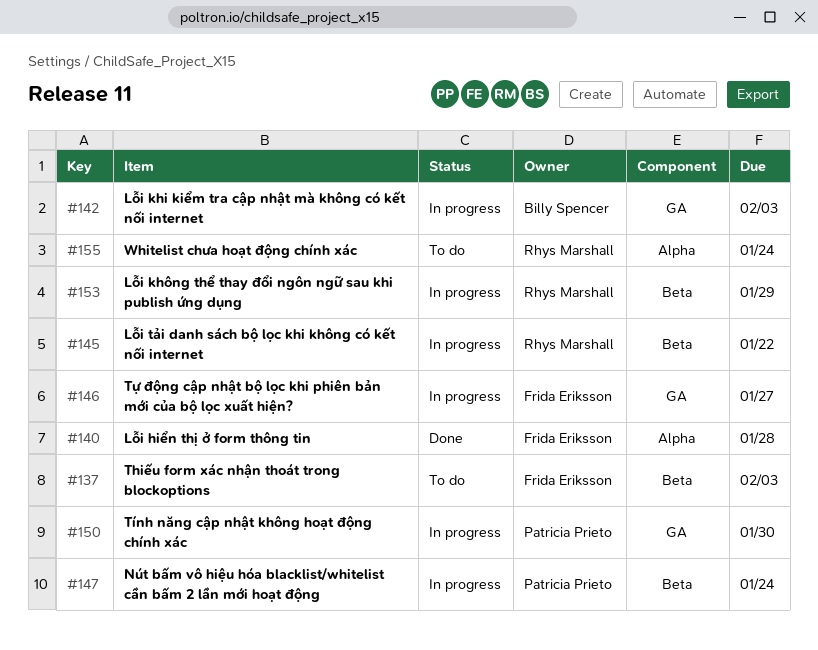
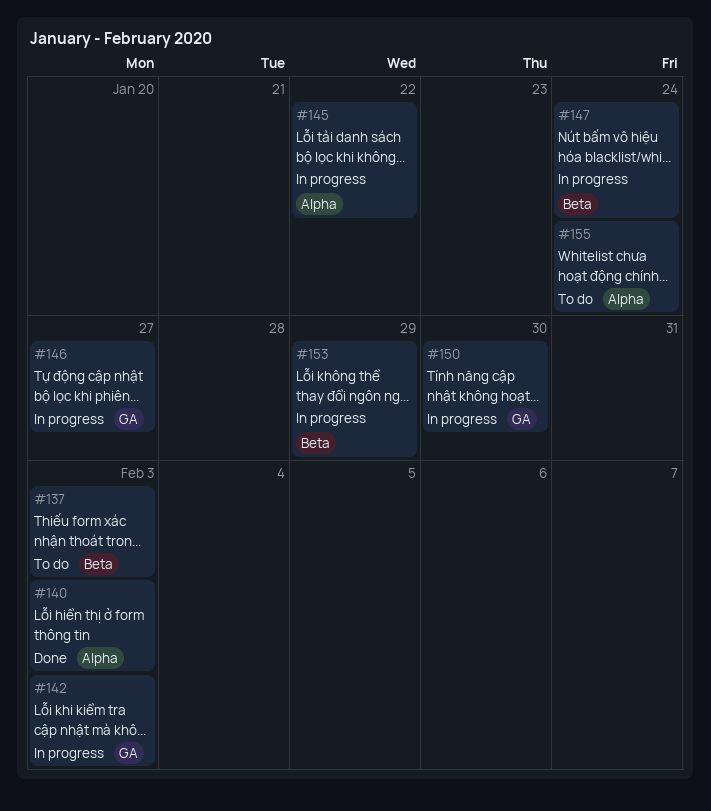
#140, due: Jan 28 -> Feb 3
#145, label: Beta -> Alpha

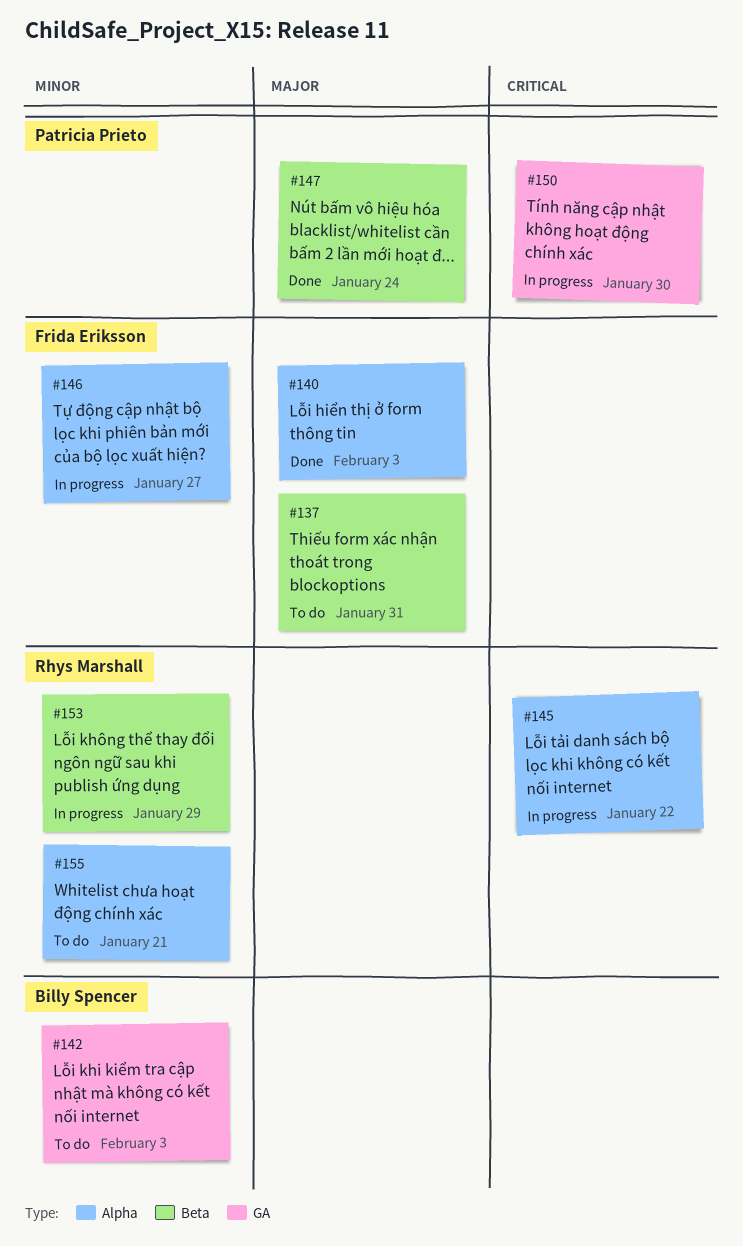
#137, due: Feb 3 -> Jan 31
#142, status: In progress -> To do
#146, label: GA -> Alpha
#147, status: In progress -> Done
#155, due: Jan 24 -> Jan 21

